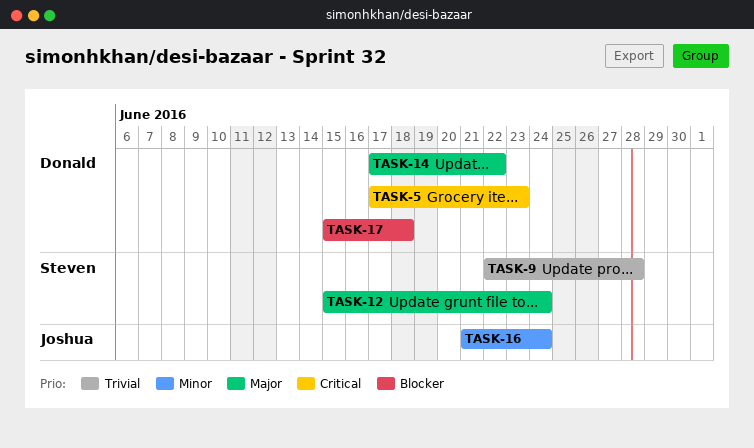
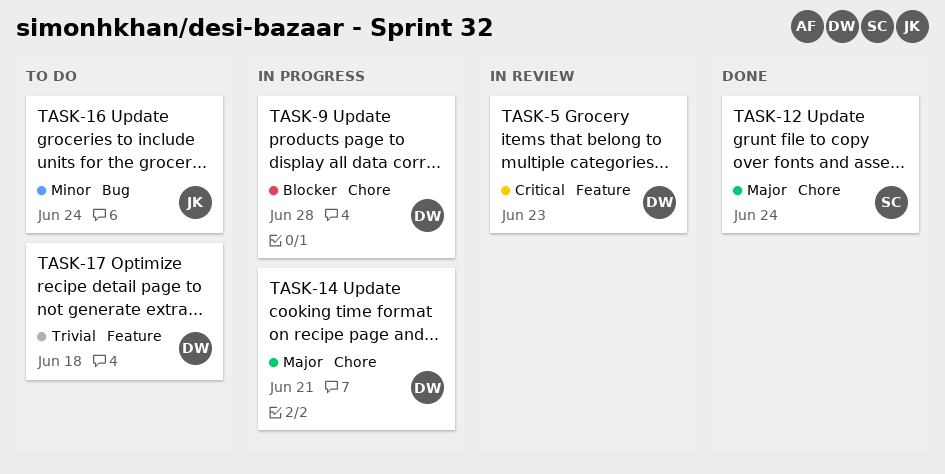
TASK-9, owner: Steven -> Donald
TASK-9, priority: Trivial -> Blocker
TASK-14, due: Jun 22 -> Jun 21
TASK-17, priority: Blocker -> Trivial

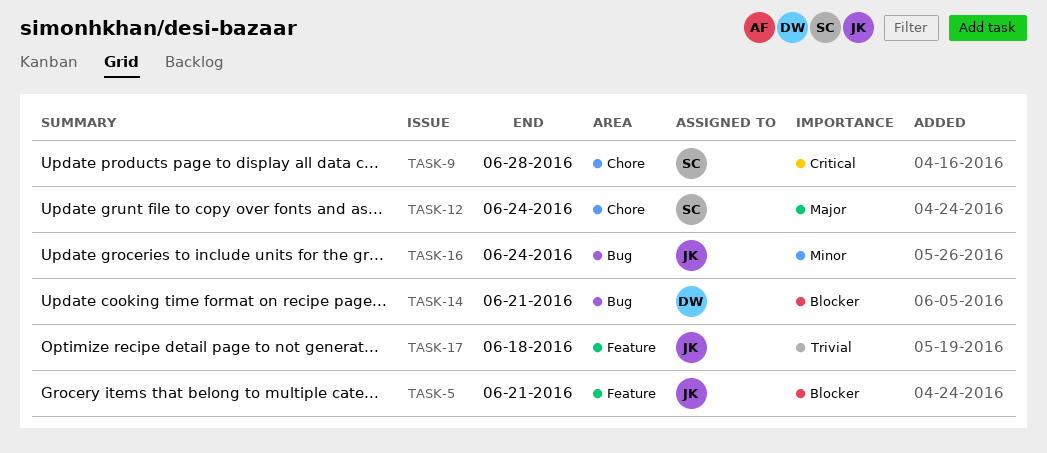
TASK-5, owner: DW -> JK
TASK-5, priority: Critical -> Blocker
TASK-5, due: Jun 23 -> Jun 21
TASK-9, owner: DW -> SC
TASK-9, priority: Blocker -> Critical
TASK-14, priority: Major -> Blocker
TASK-14, label: Chore -> Bug
TASK-17, owner: DW -> JK

